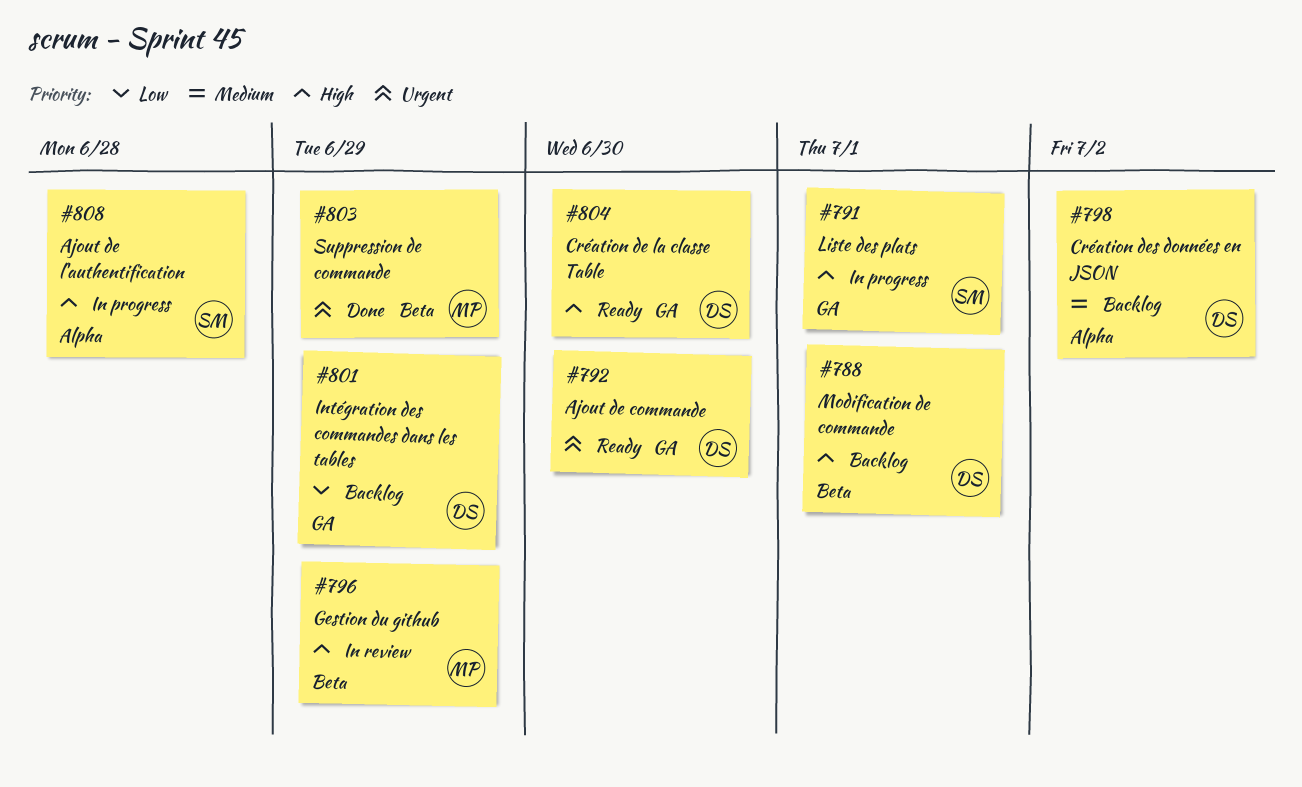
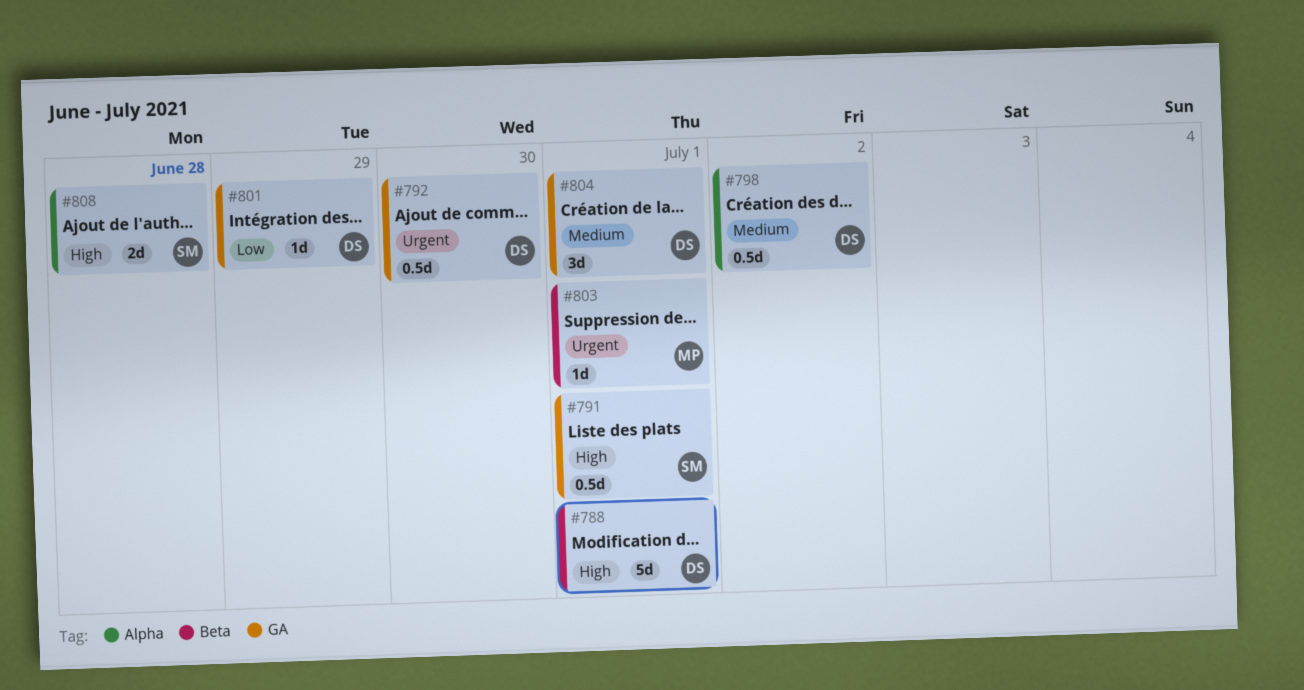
#796: present -> none
#803, due: Jun 29 -> Jul 1
#804, priority: High -> Medium
#804, due: Jun 30 -> Jul 1

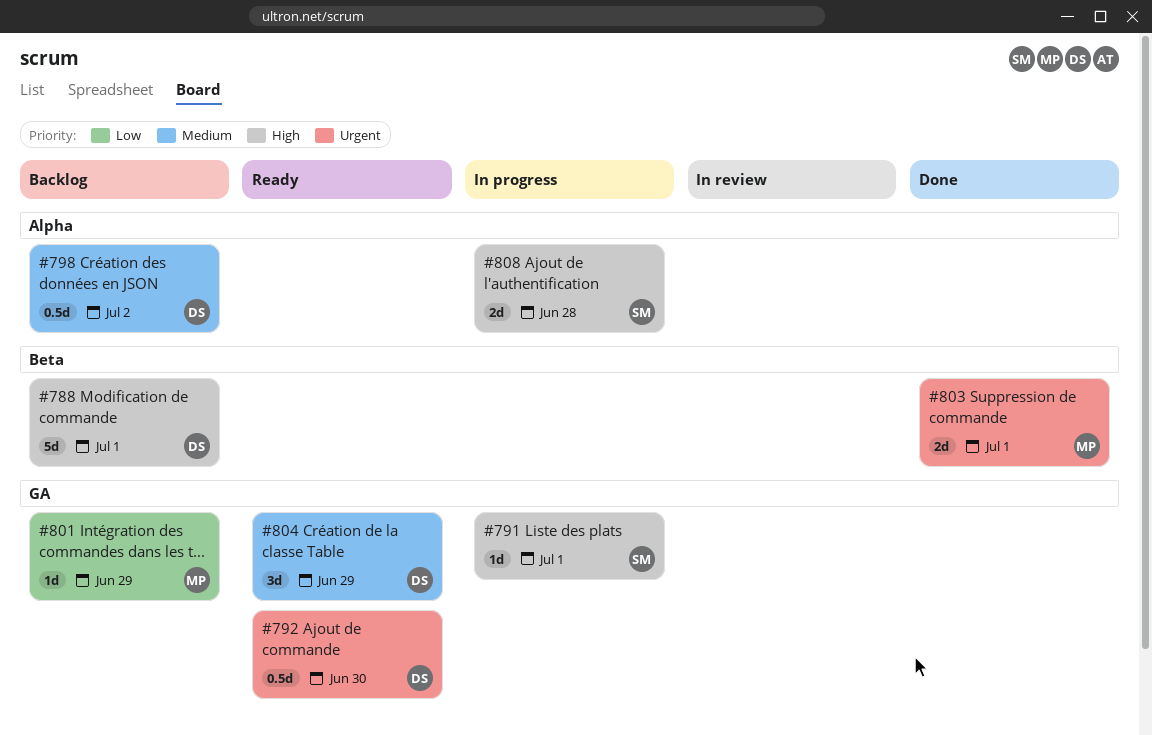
#791, estimate: 0.5d -> 1d
#801, owner: DS -> MP
#803, estimate: 1d -> 2d
#804, due: Jul 1 -> Jun 29

